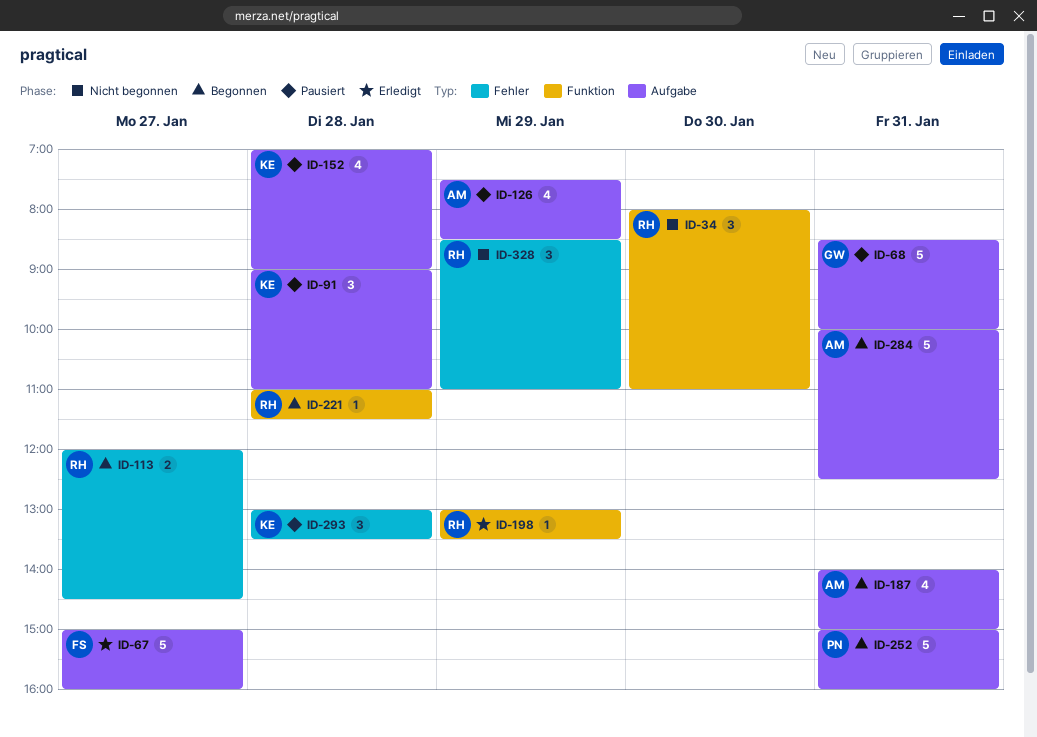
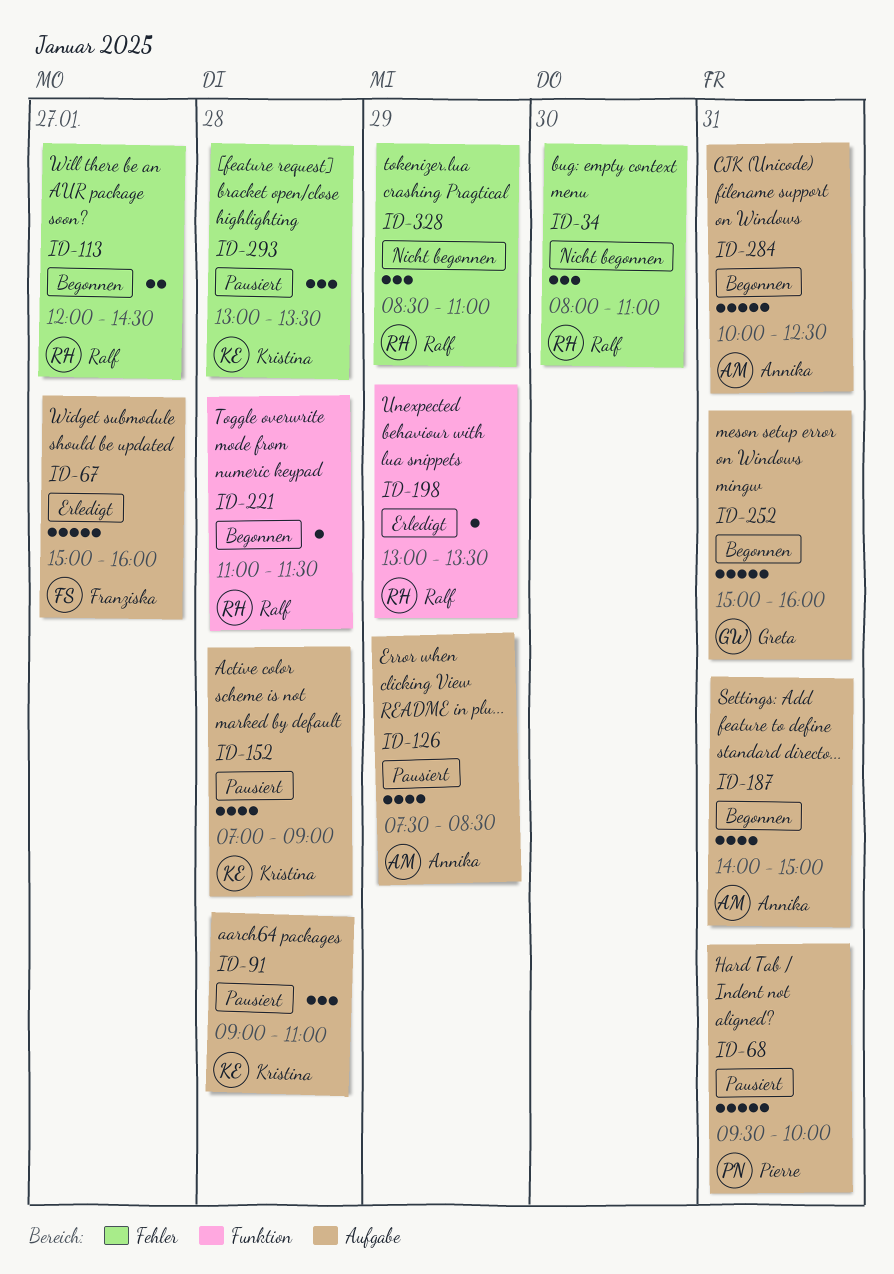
ID-34, label: Funktion -> Fehler
ID-68, owner: Greta -> Pierre
ID-68, begins: 08:30 -> 09:30
ID-252, owner: Pierre -> Greta

